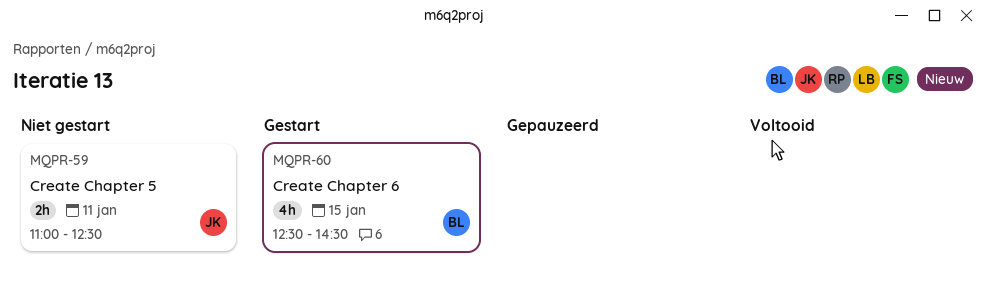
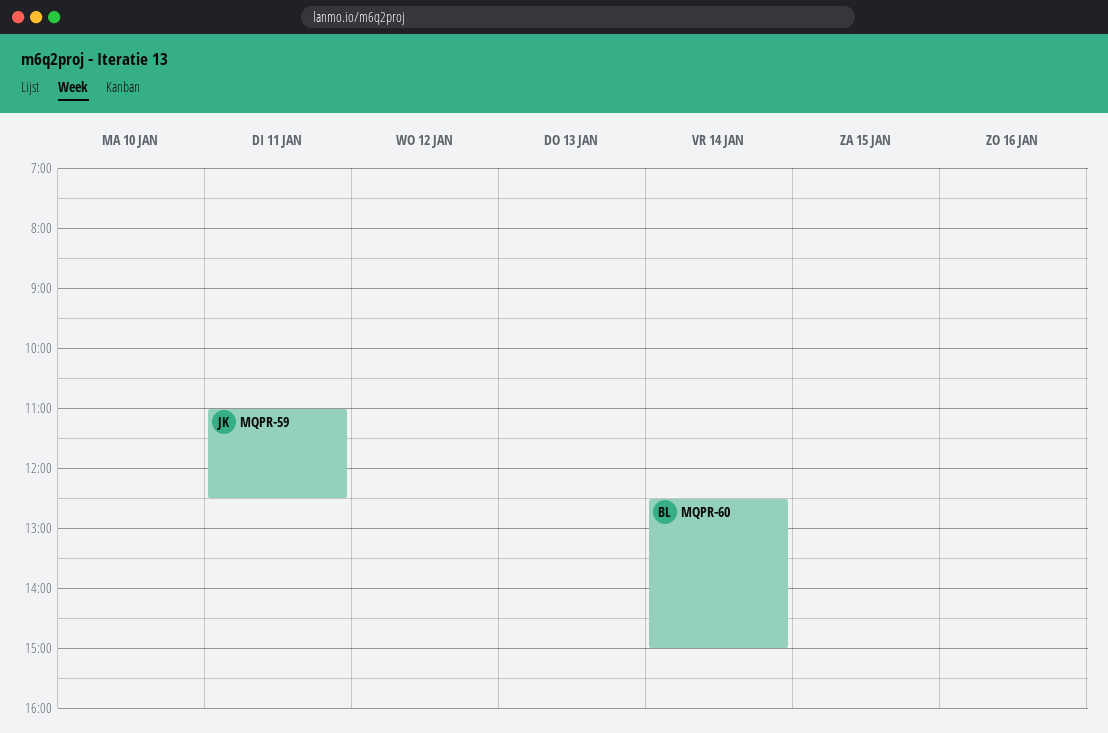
MQPR-60, day: Jan 15 -> Jan 14
MQPR-60, ends: 14:30 -> 15:00

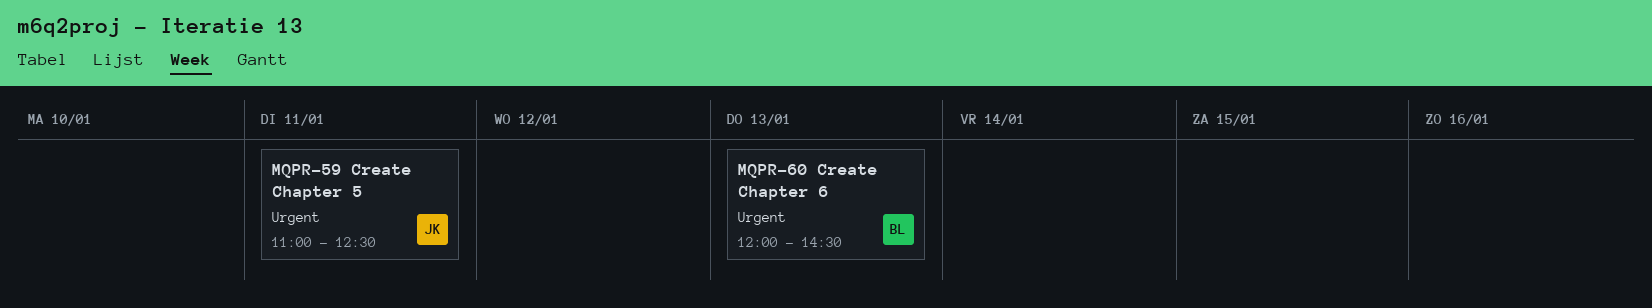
MQPR-60, day: Jan 14 -> Jan 13
MQPR-60, begins: 12:30 -> 12:00
MQPR-60, ends: 15:00 -> 14:30

